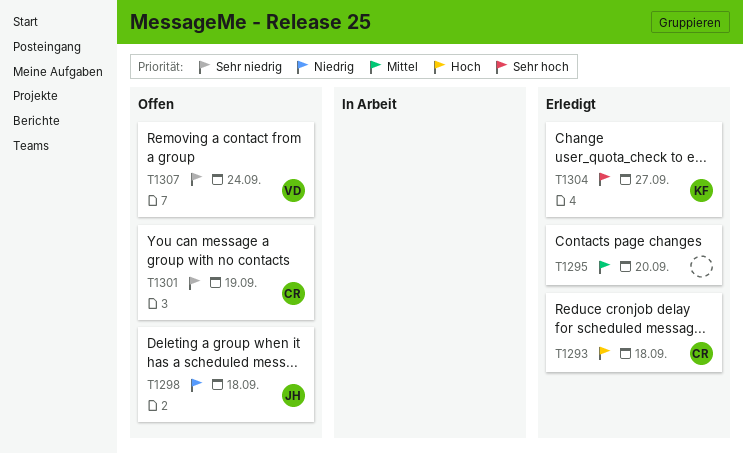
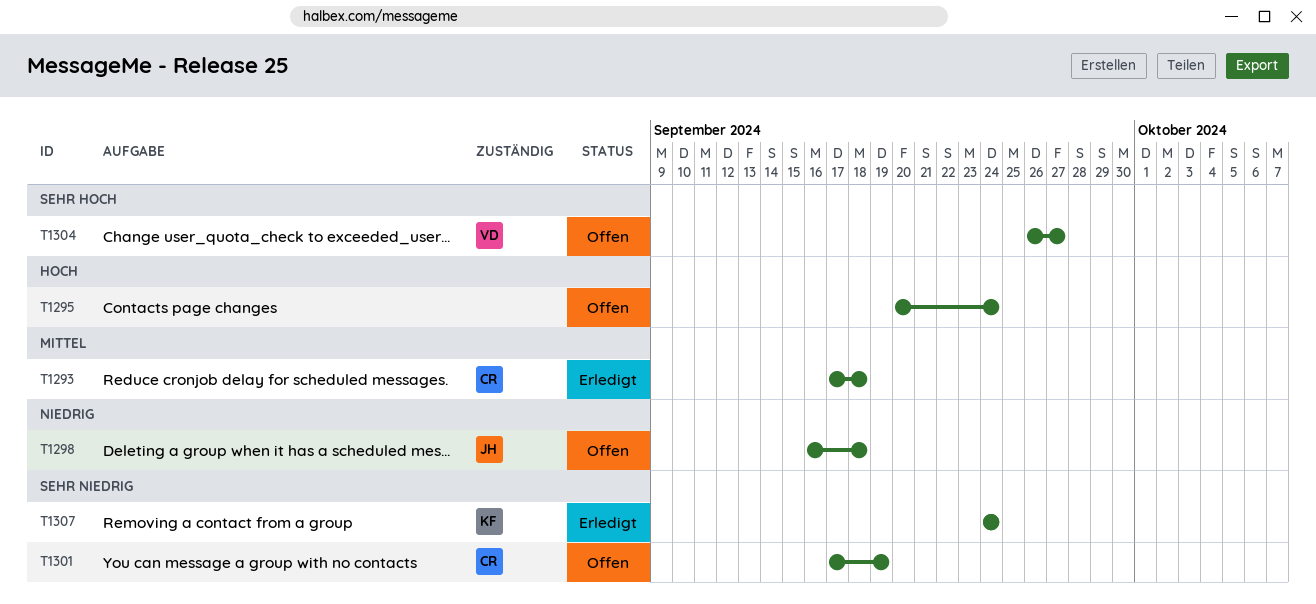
T1293, priority: Hoch -> Mittel
T1295, status: Erledigt -> Offen
T1295, priority: Mittel -> Hoch
T1295, due: Sep 20 -> Sep 24
T1304, status: Erledigt -> Offen
T1304, owner: KF -> VD
T1307, status: Offen -> Erledigt
T1307, owner: VD -> KF

